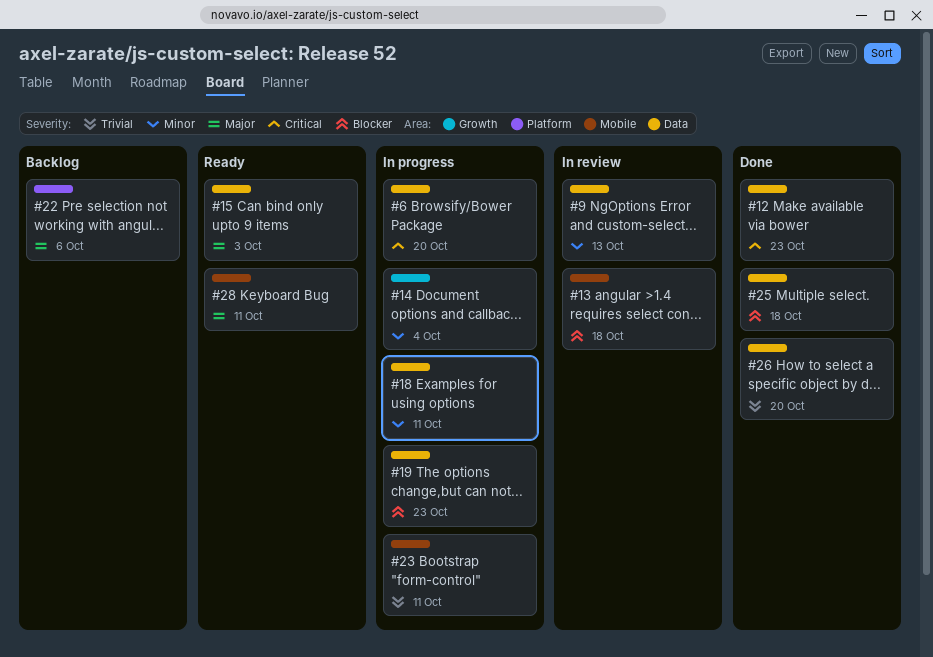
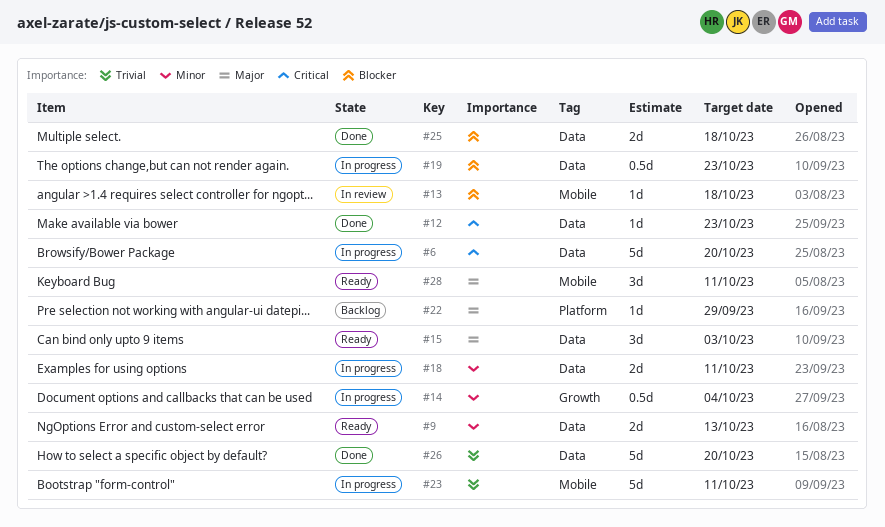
#9, status: In review -> Ready
#22, due: Oct 6 -> Sep 29

